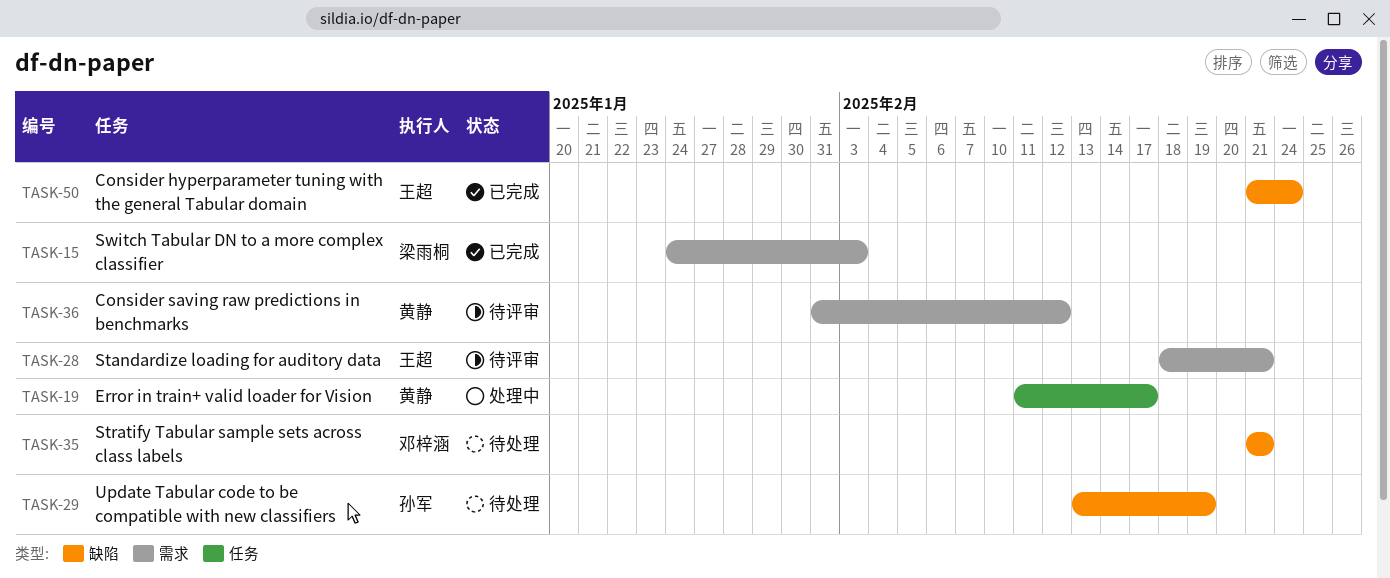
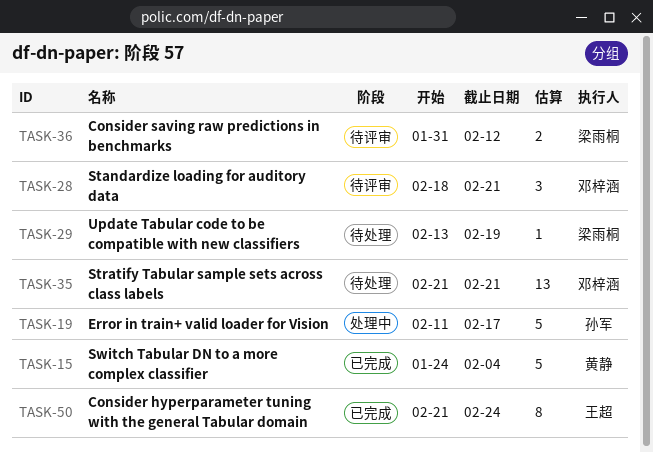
TASK-15, owner: 梁雨桐 -> 黄静
TASK-15, due: Feb 3 -> Feb 4
TASK-19, owner: 黄静 -> 孙军
TASK-28, owner: 王超 -> 邓梓涵
TASK-29, owner: 孙军 -> 梁雨桐
TASK-36, owner: 黄静 -> 梁雨桐

